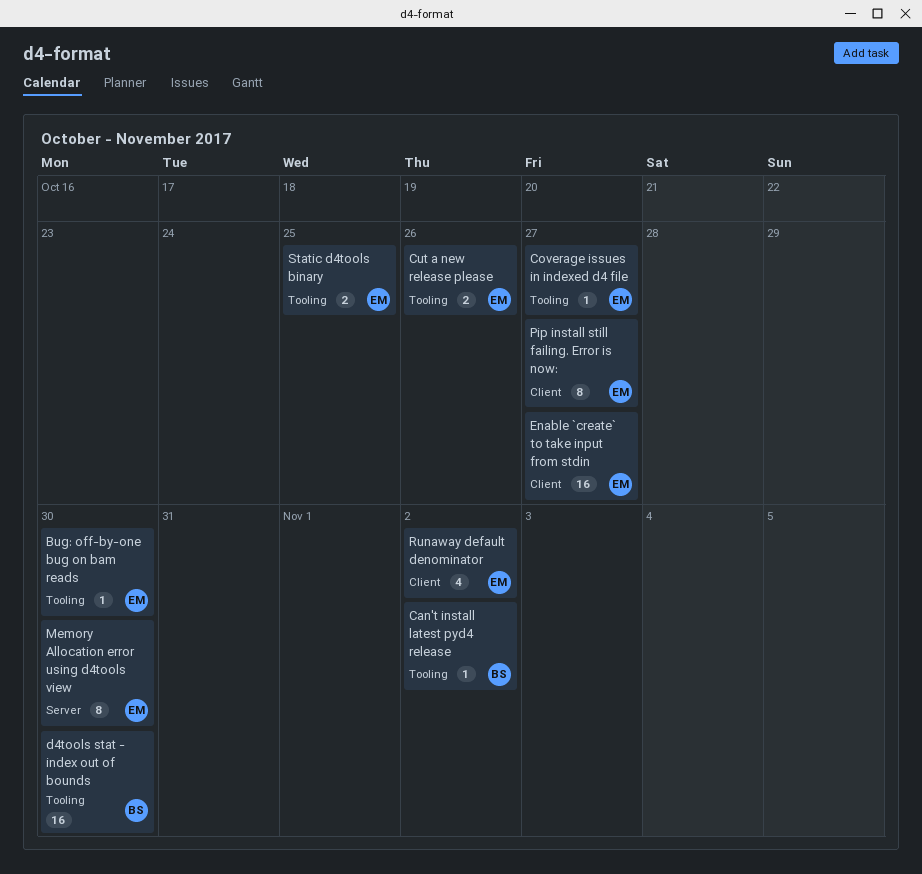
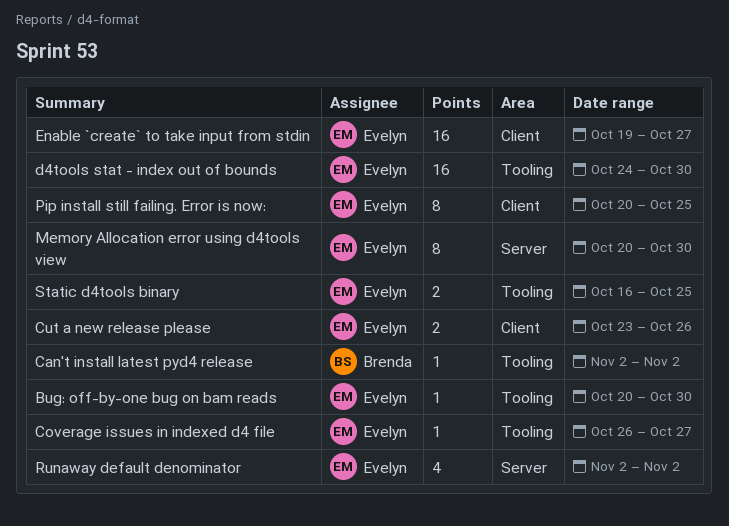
Cut a new release please, label: Tooling -> Client
d4tools stat - index out of bounds, owner: Brenda -> Evelyn
Pip install still failing. Error is now:, due: Oct 27 -> Oct 25
Runaway default denominator, label: Client -> Server

